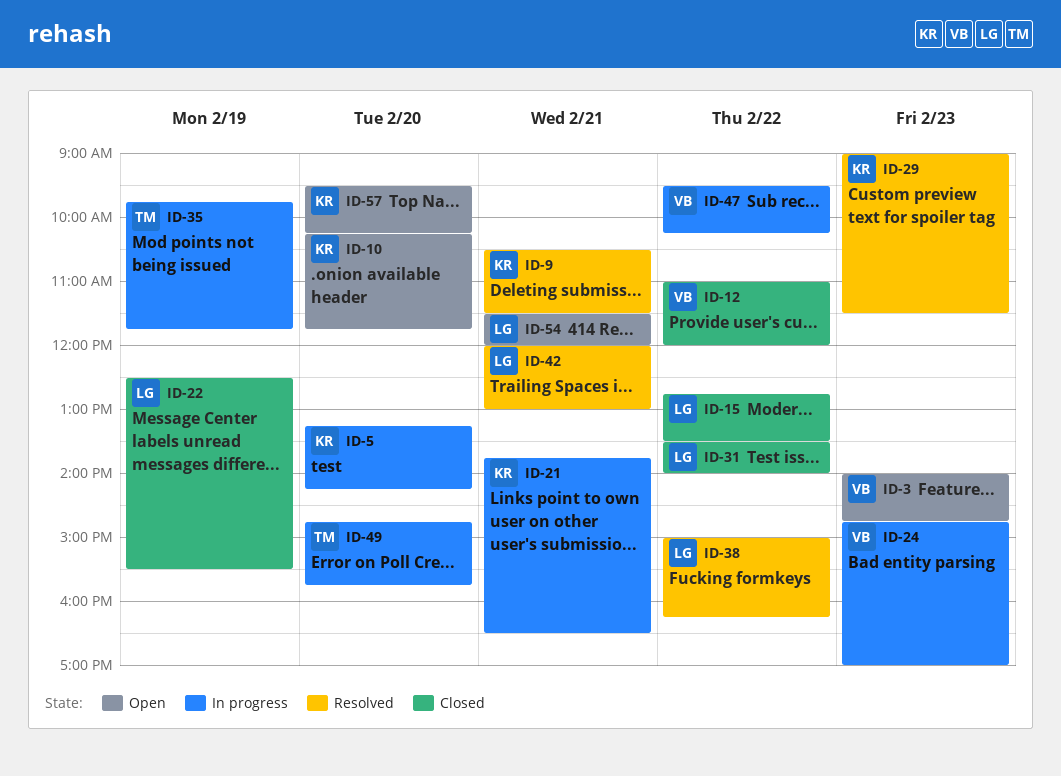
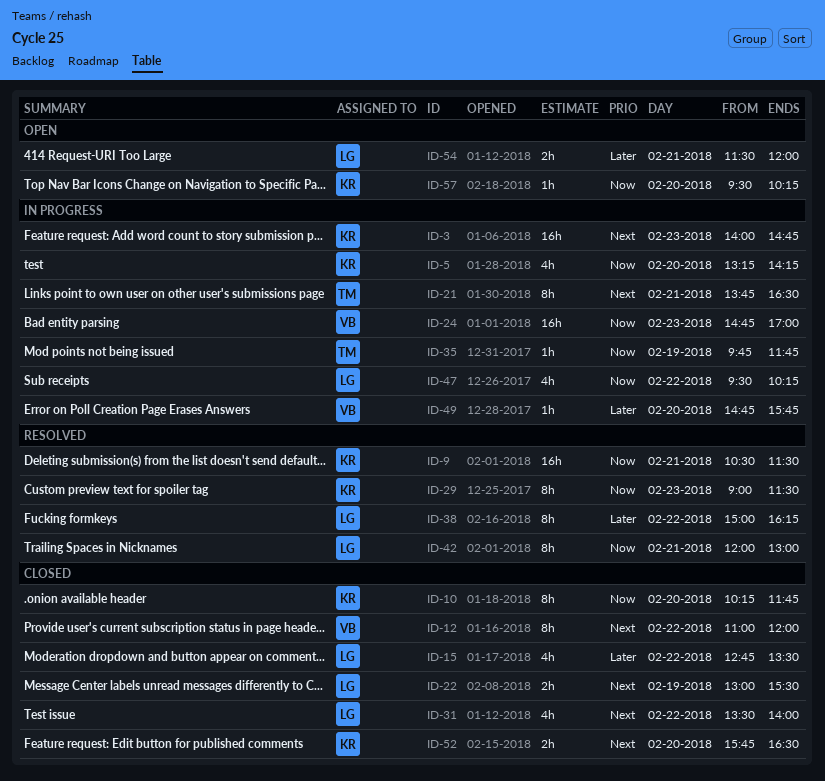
ID-3, status: Open -> In progress
ID-3, owner: VB -> KR
ID-10, status: Open -> Closed
ID-21, owner: KR -> TM
ID-22, begins: 12:30 -> 13:00
ID-47, owner: VB -> LG
ID-49, owner: TM -> VB
ID-52: none -> present

